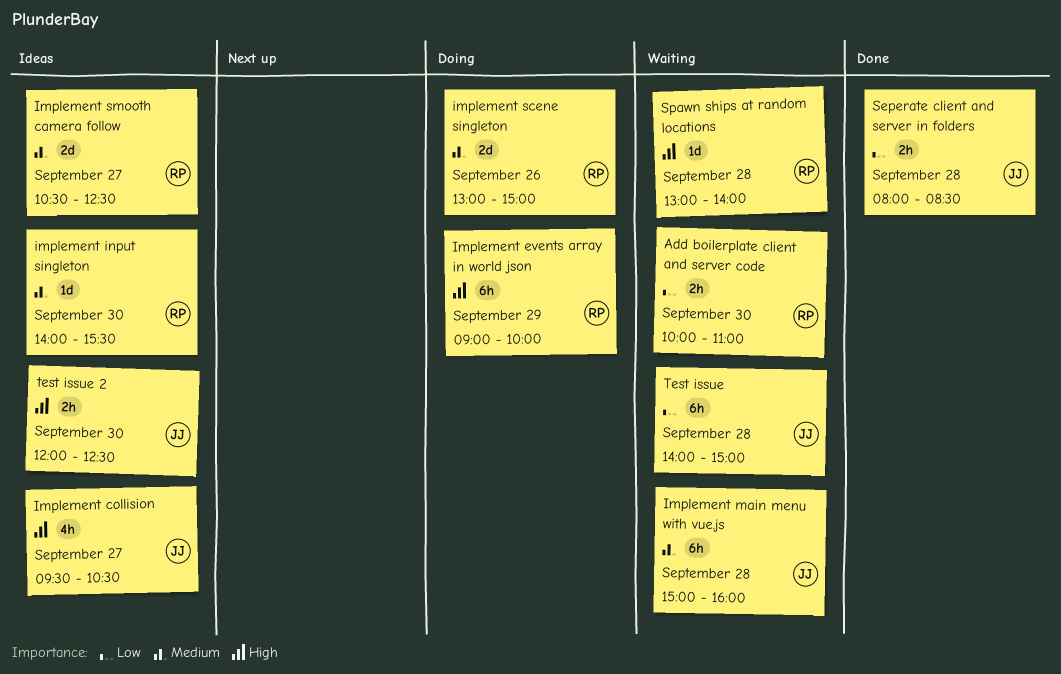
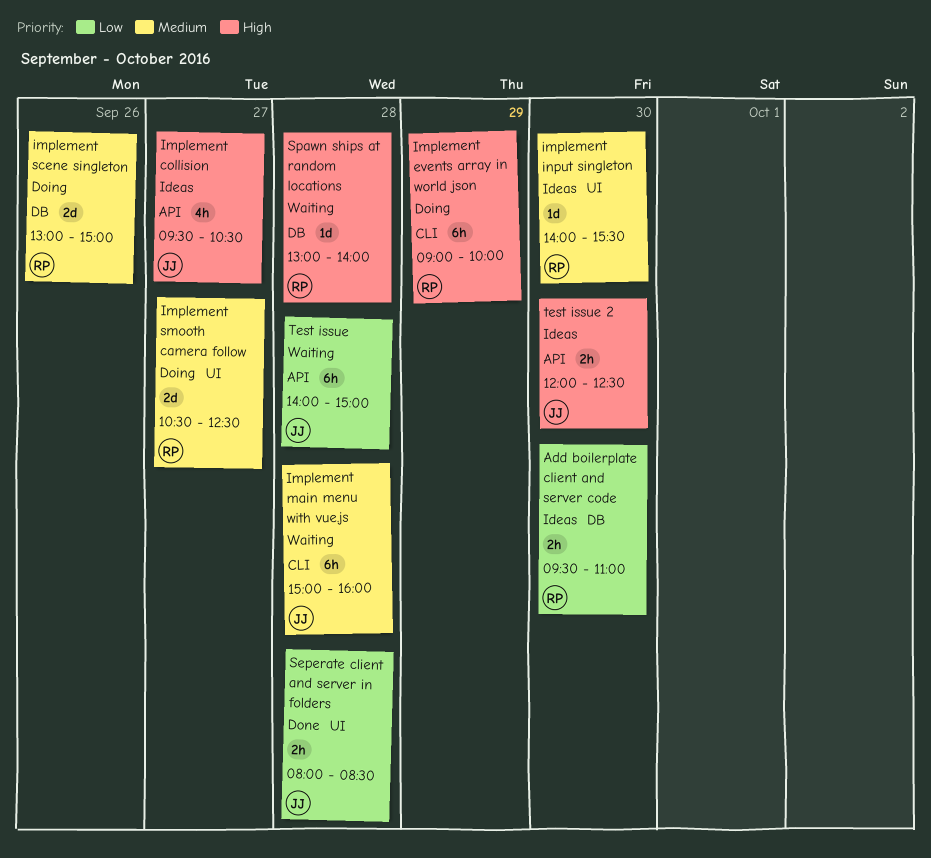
Add boilerplate client and server code, status: Waiting -> Ideas
Add boilerplate client and server code, begins: 10:00 -> 09:30
Implement smooth camera follow, status: Ideas -> Doing

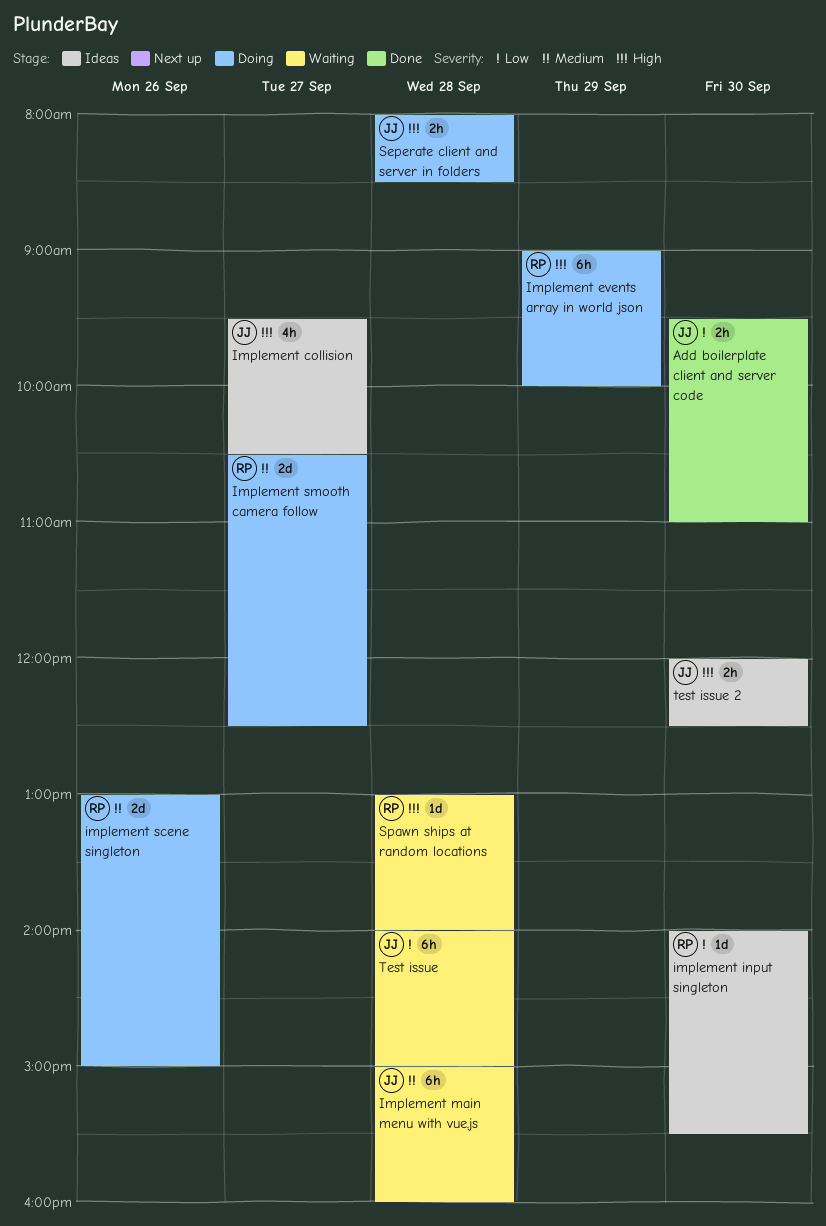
Add boilerplate client and server code, status: Ideas -> Done
Add boilerplate client and server code, owner: RP -> JJ
implement input singleton, priority: Medium -> Low
Seperate client and server in folders, status: Done -> Doing
Seperate client and server in folders, priority: Low -> High

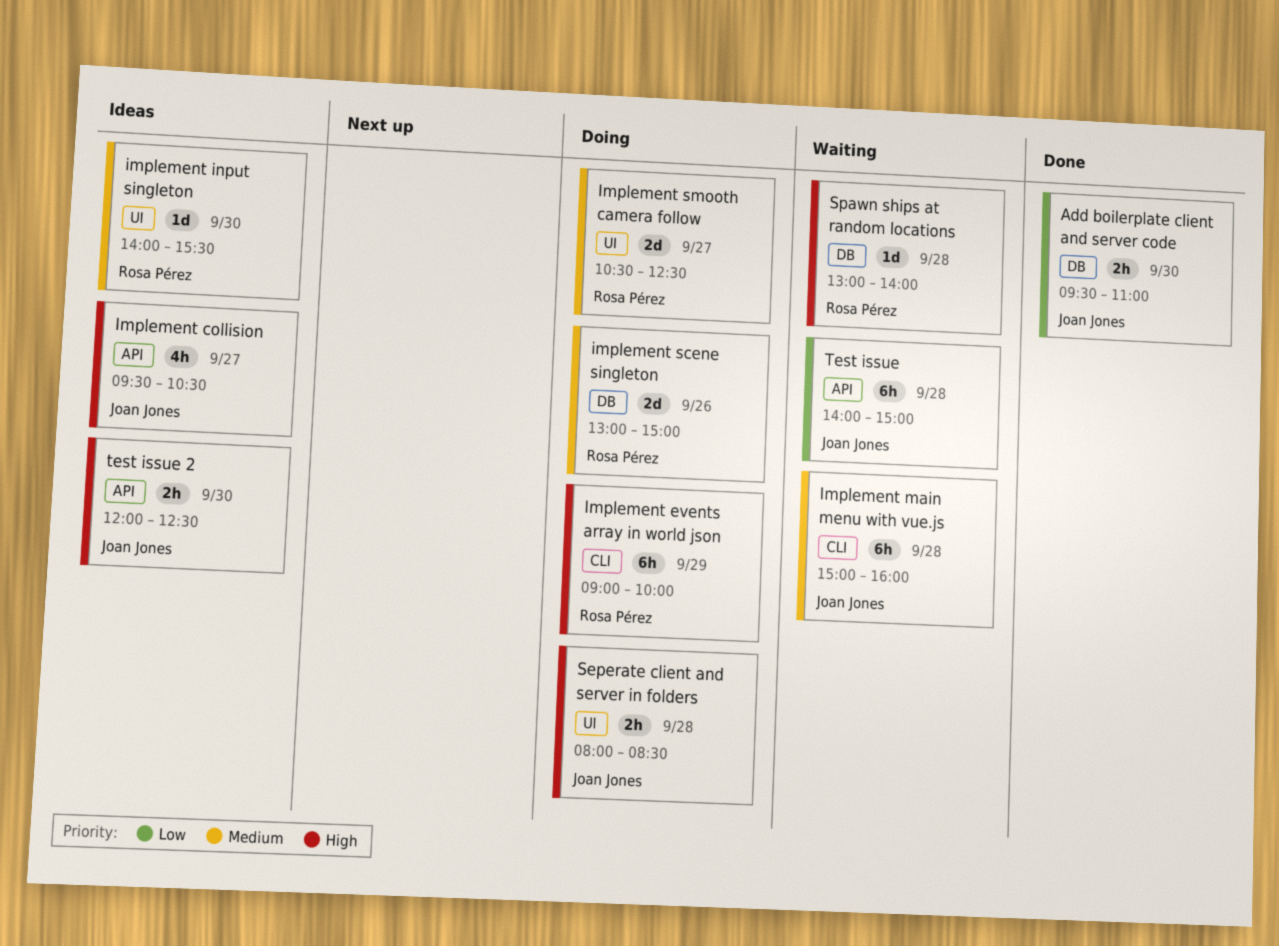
implement input singleton, priority: Low -> Medium

